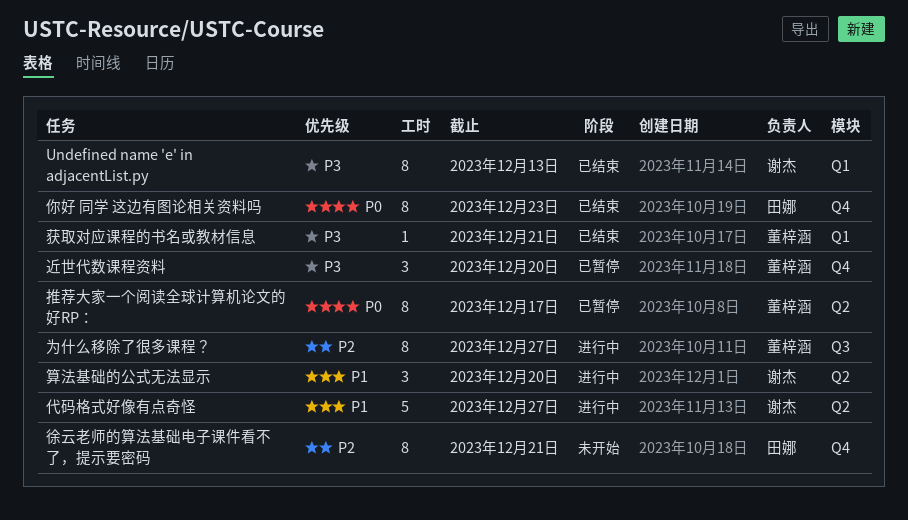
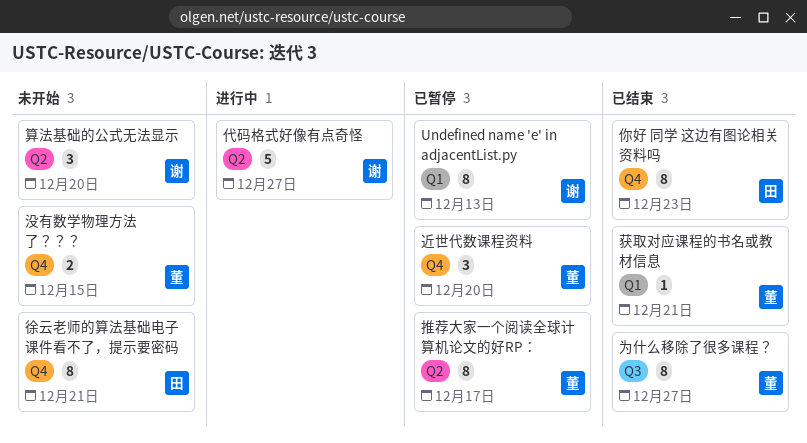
Undefined name 'e' in adjacentList.py, status: 已结束 -> 已暂停
为什么移除了很多课程？, status: 进行中 -> 已结束
没有数学物理方法了？？？: none -> present
算法基础的公式无法显示, status: 进行中 -> 未开始

